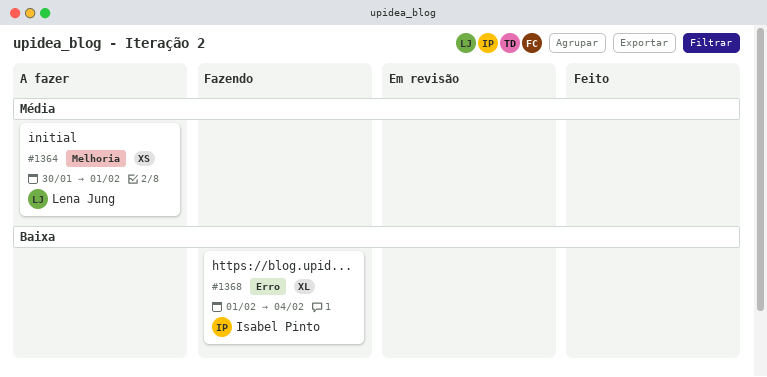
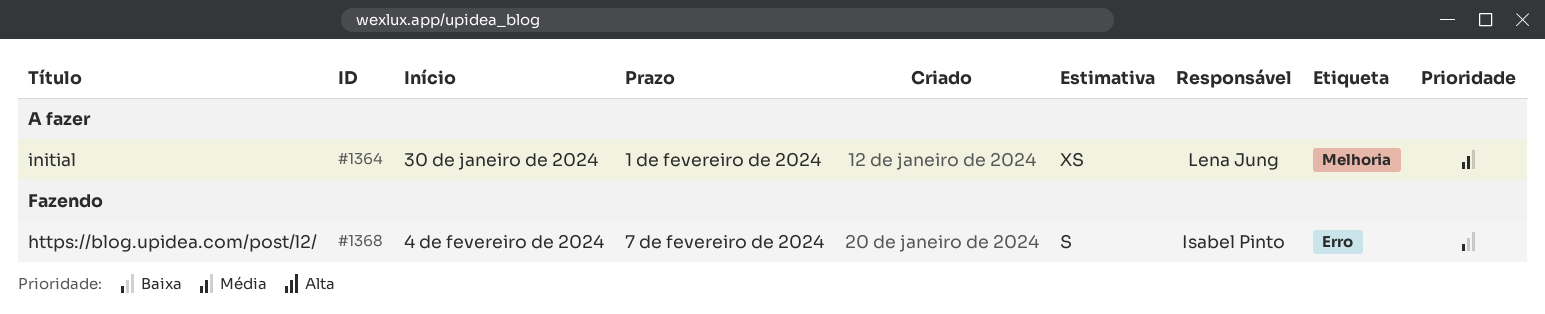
#1368, estimate: XL -> S
#1368, start: Feb 1 -> Feb 4
#1368, due: Feb 4 -> Feb 7

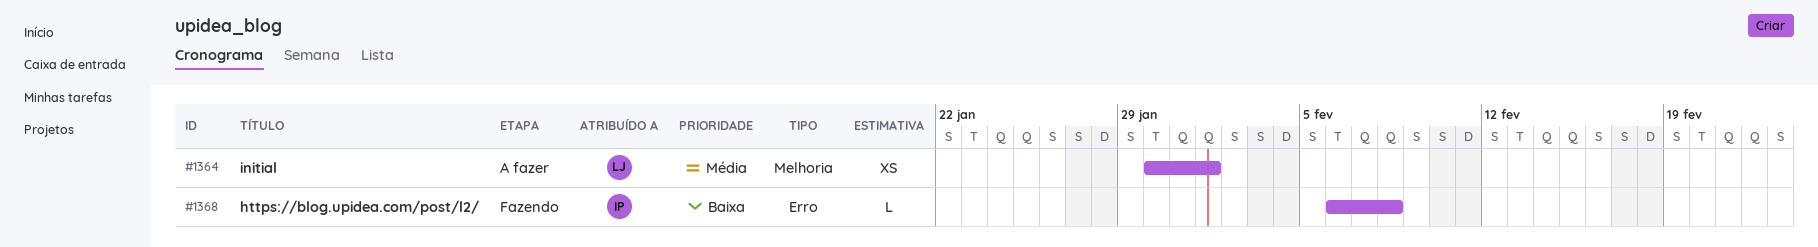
#1368, estimate: S -> L
#1368, start: Feb 4 -> Feb 6
#1368, due: Feb 7 -> Feb 8

